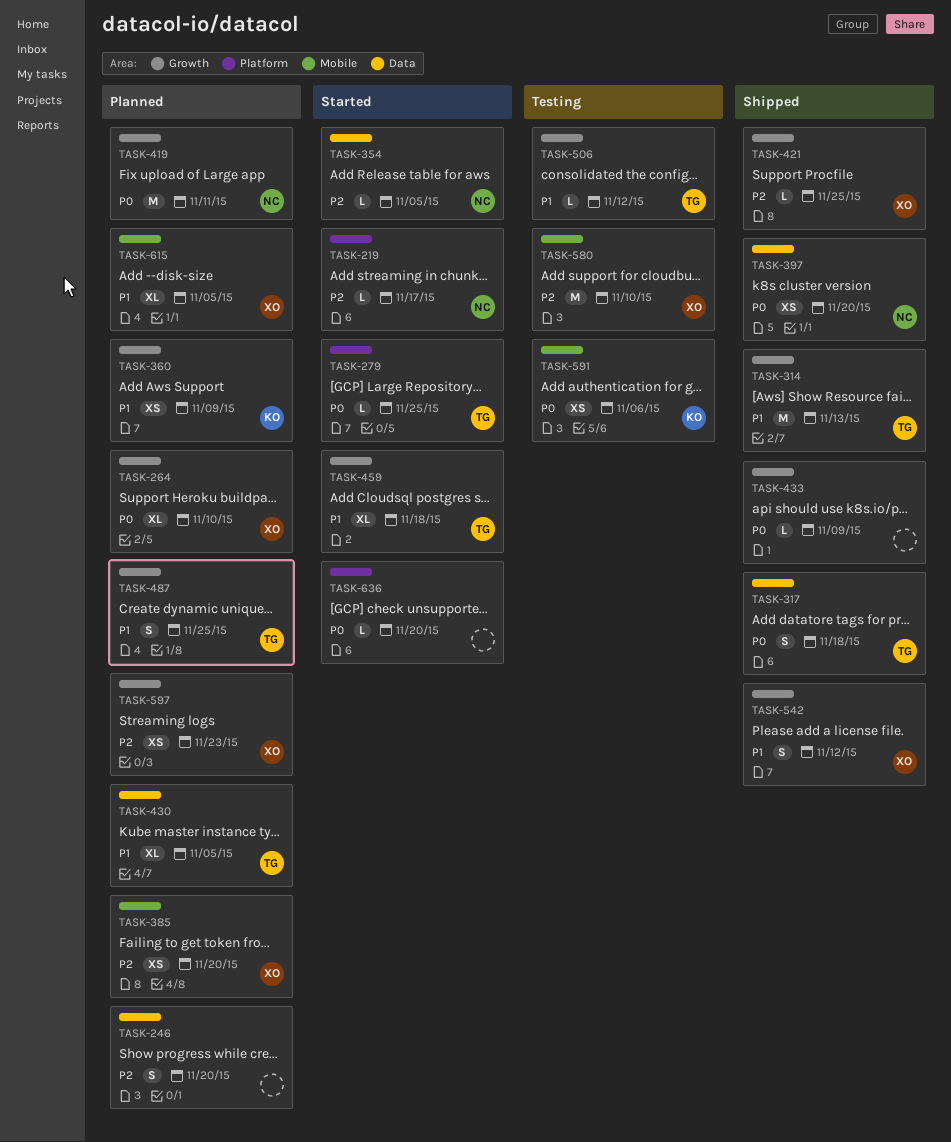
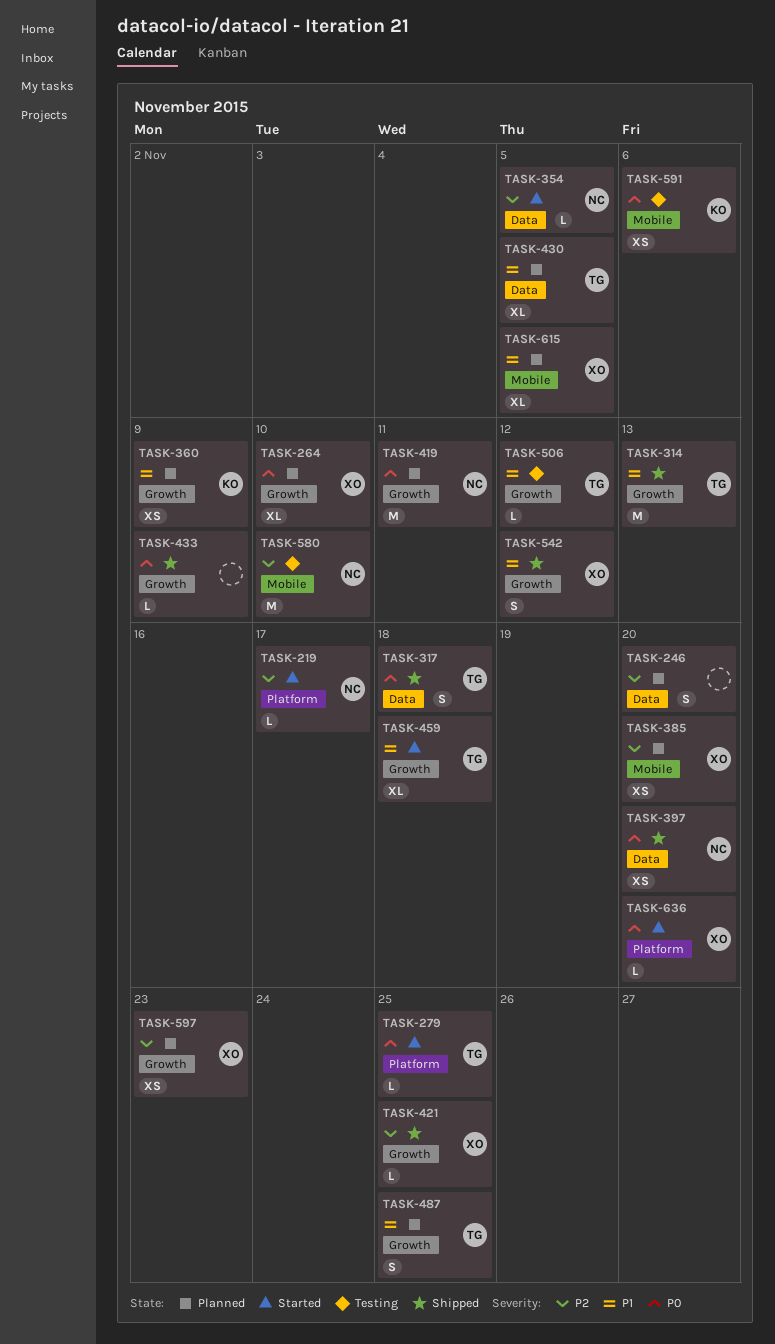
TASK-580, owner: XO -> NC
TASK-636, owner: none -> XO

